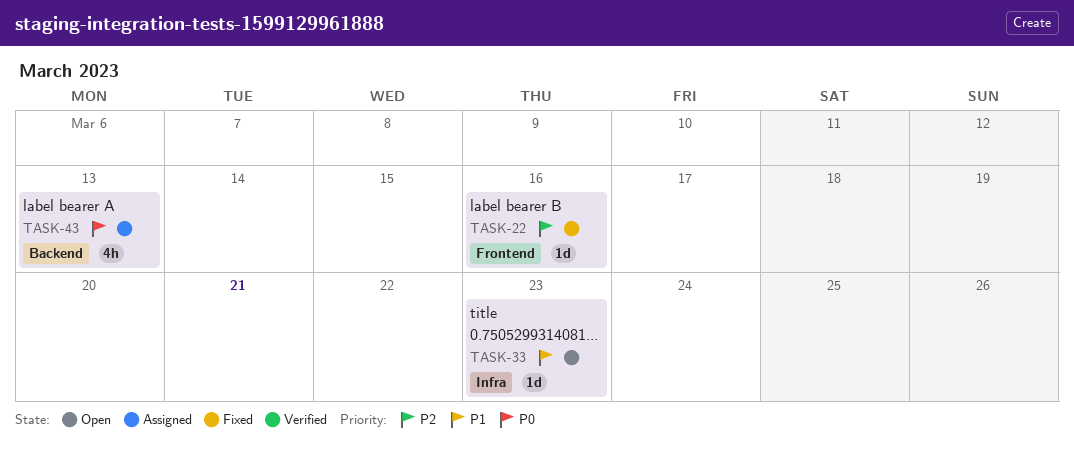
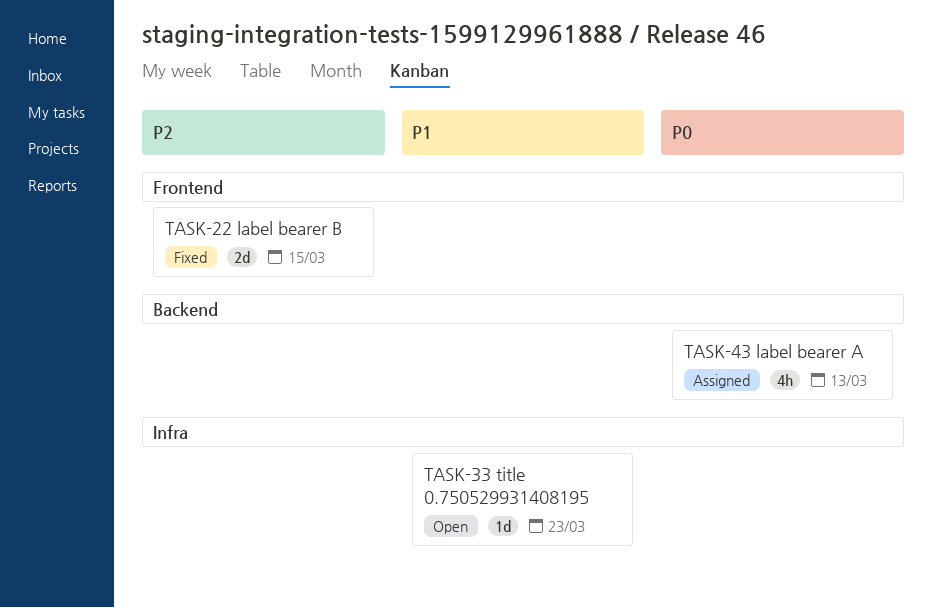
TASK-22, estimate: 1d -> 2d
TASK-22, due: Mar 16 -> Mar 15

